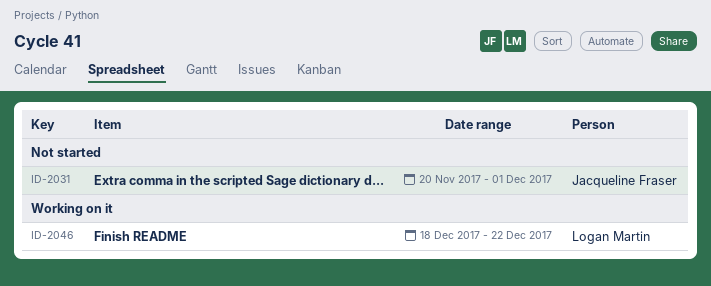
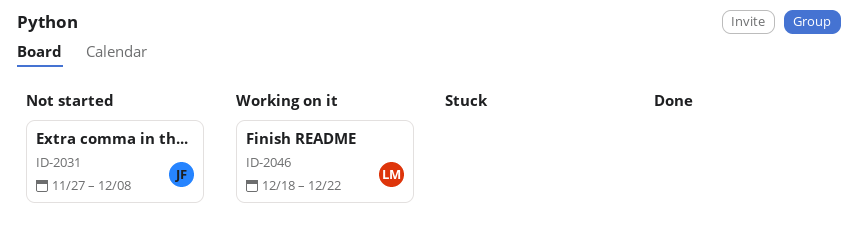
ID-2031, start: Nov 20 -> Nov 27
ID-2031, due: Dec 1 -> Dec 8

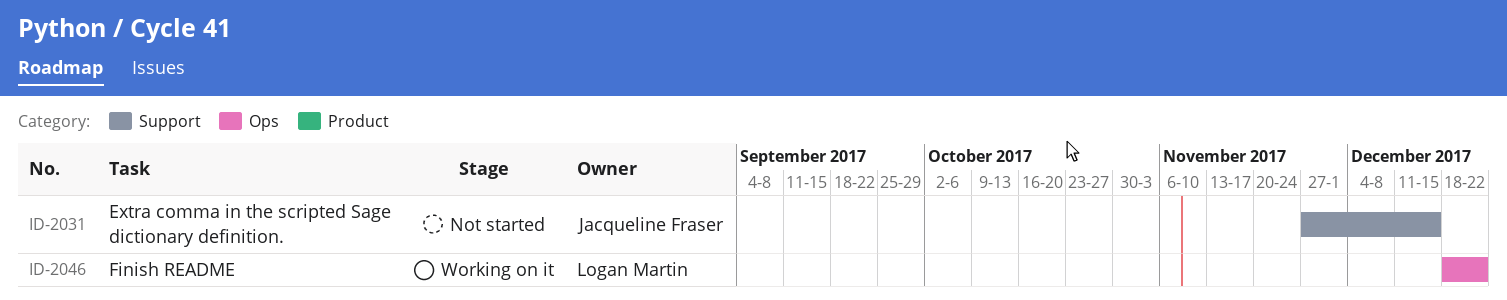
ID-2031, due: Dec 8 -> Dec 15

